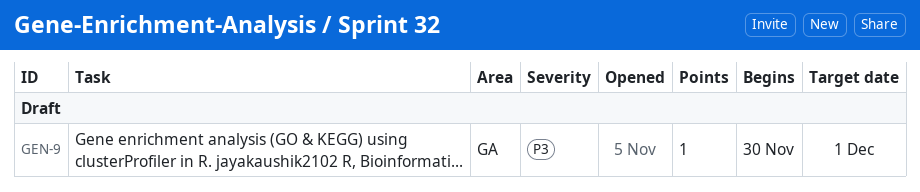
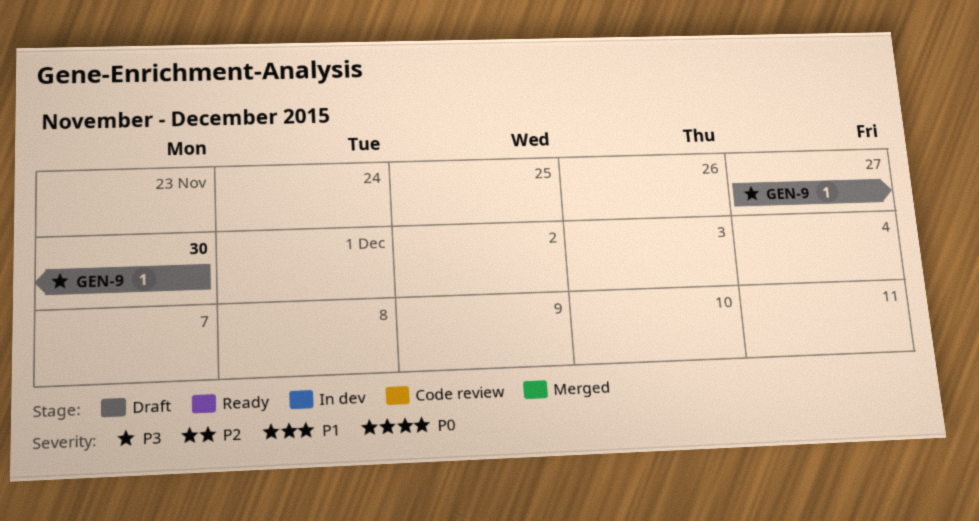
GEN-9, start: Nov 30 -> Nov 27
GEN-9, due: Dec 1 -> Nov 30

